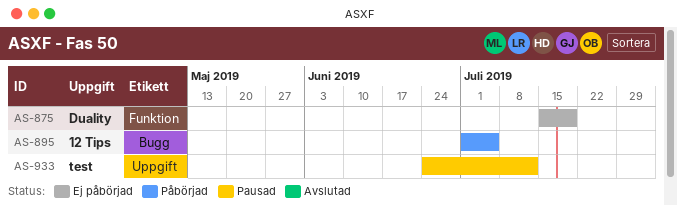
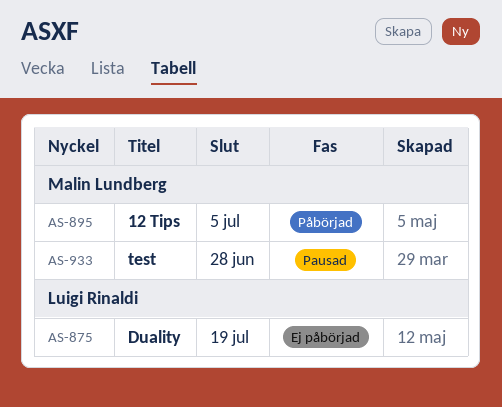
AS-933, due: Jul 12 -> Jun 28

